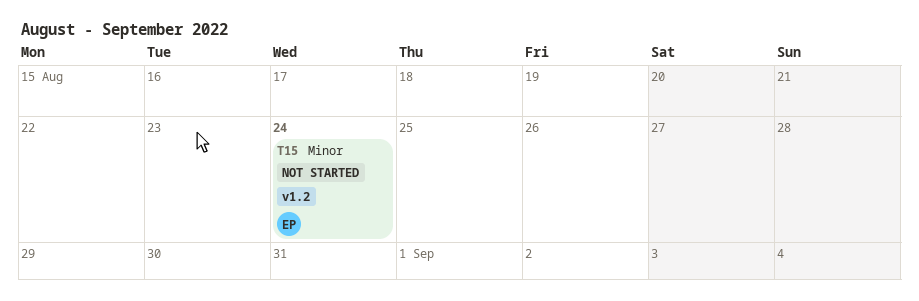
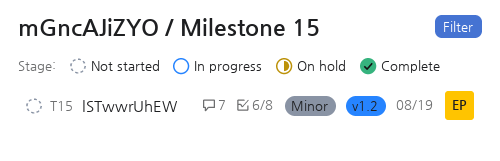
T15, due: Aug 24 -> Aug 19

